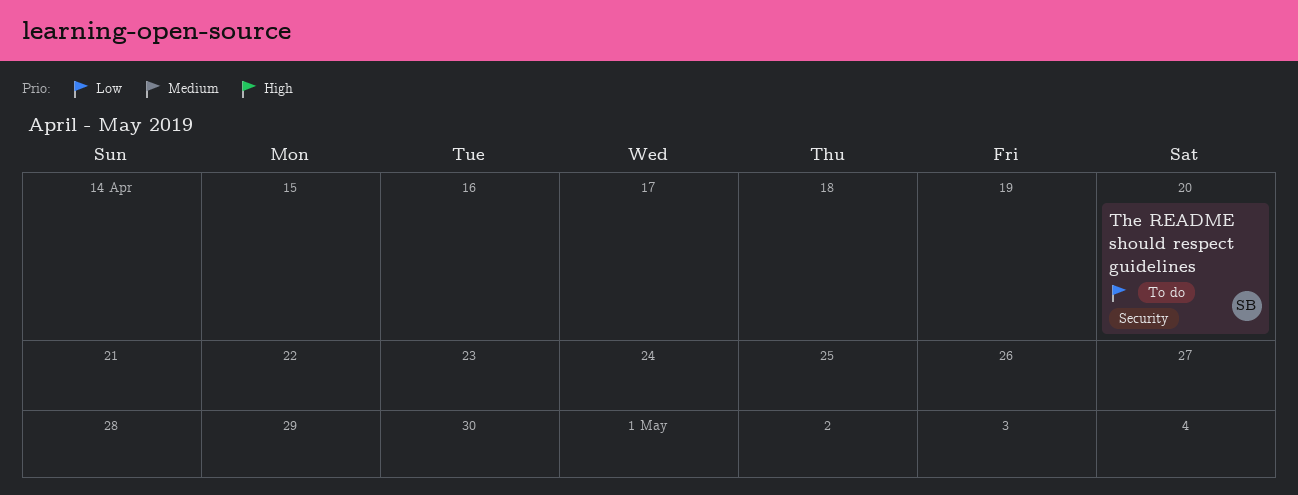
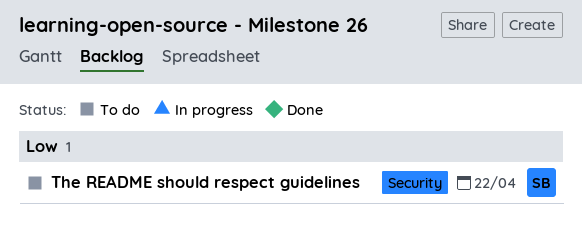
The README should respect guidelines, due: Apr 20 -> Apr 22

